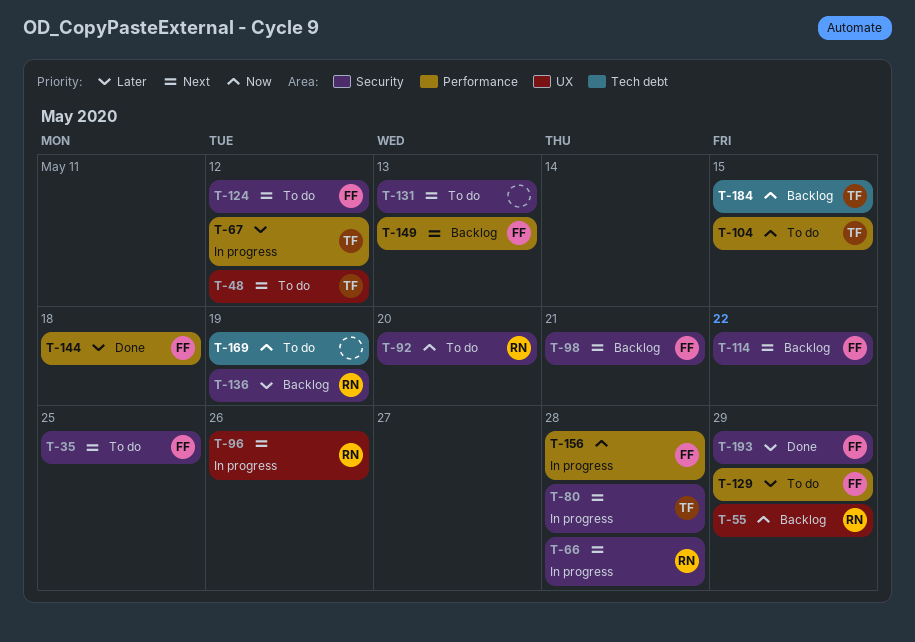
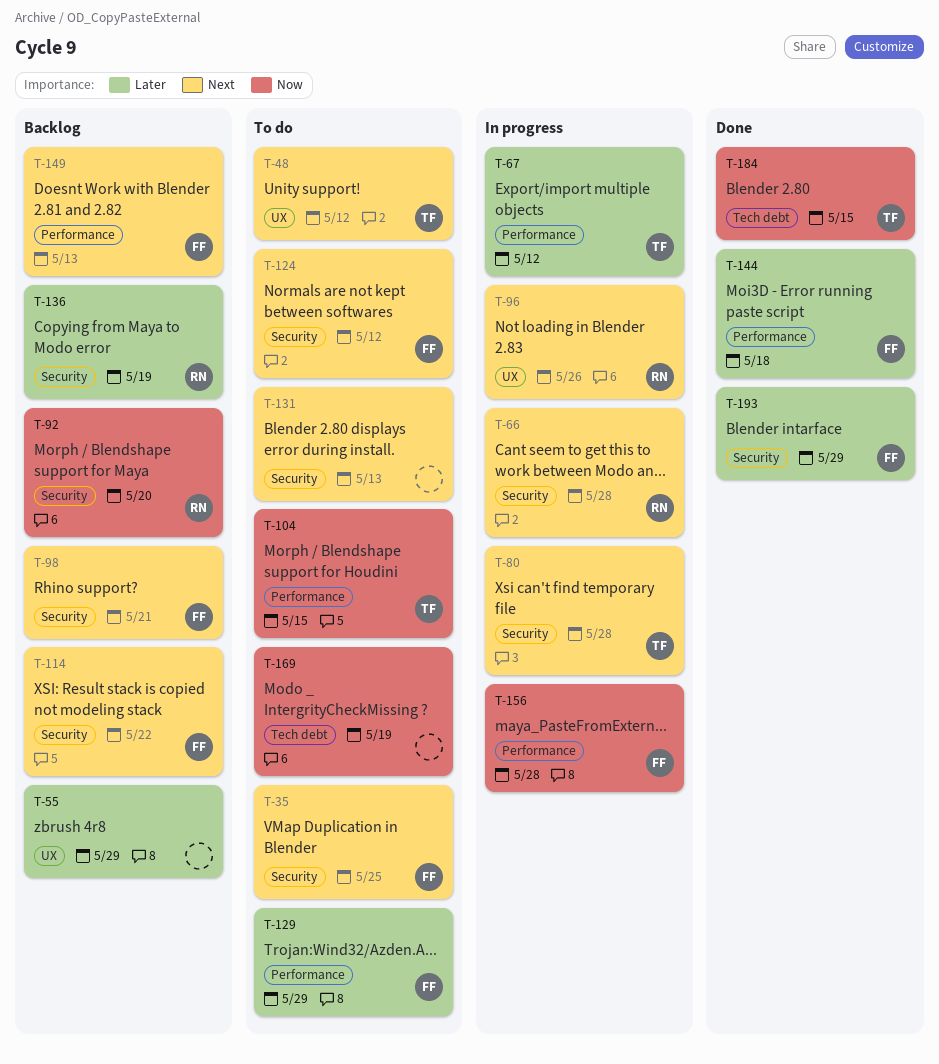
T-55, owner: RN -> none
T-55, priority: Now -> Later
T-92, status: To do -> Backlog
T-184, status: Backlog -> Done

